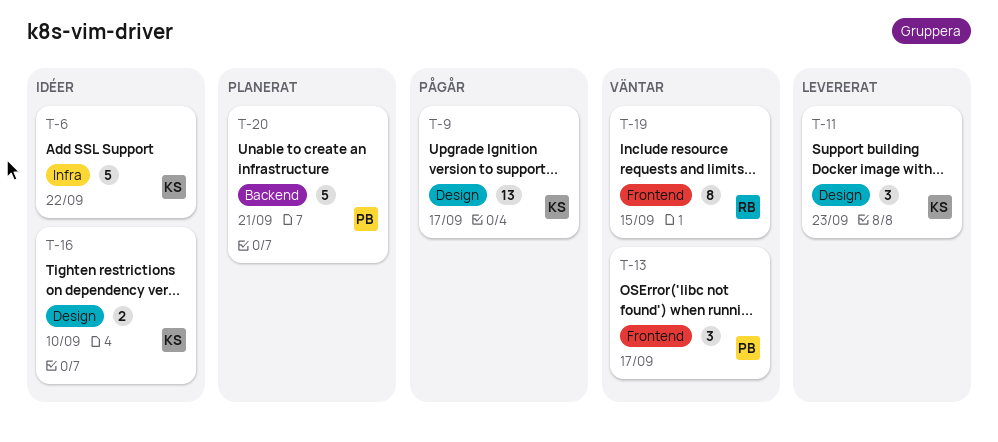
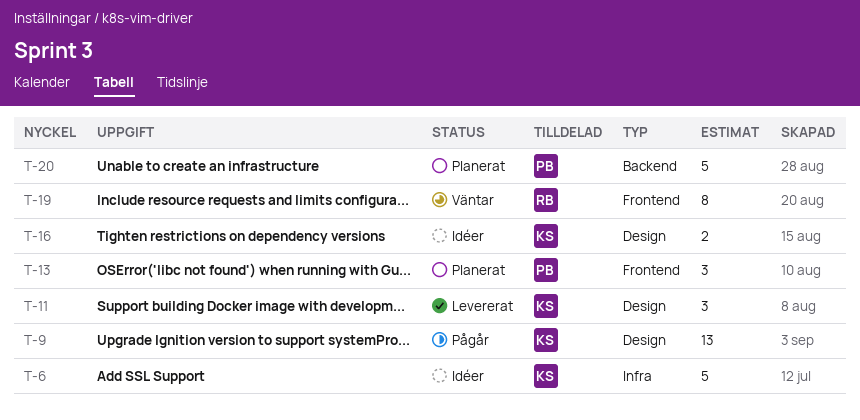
T-13, status: Väntar -> Planerat

